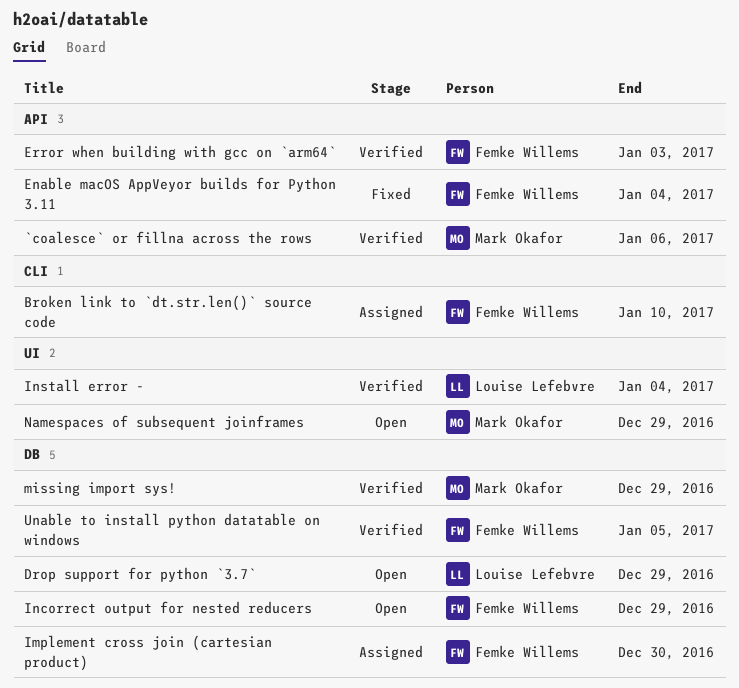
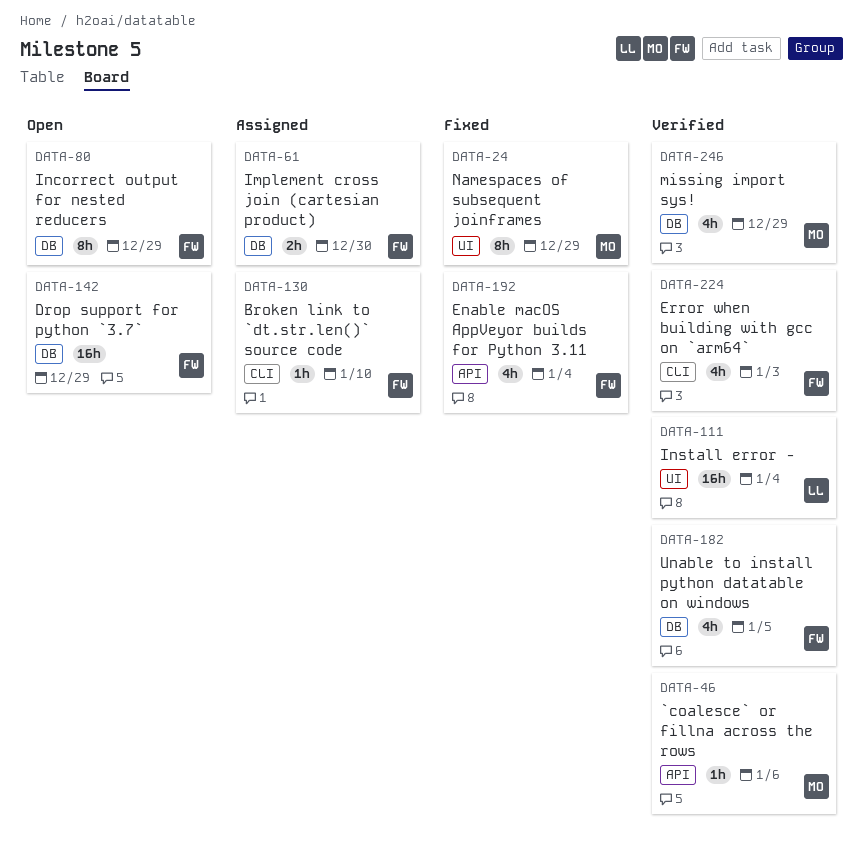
Drop support for python `3.7`, owner: Louise Lefebvre -> Femke Willems
Error when building with gcc on `arm64`, label: API -> CLI
Namespaces of subsequent joinframes, status: Open -> Fixed

